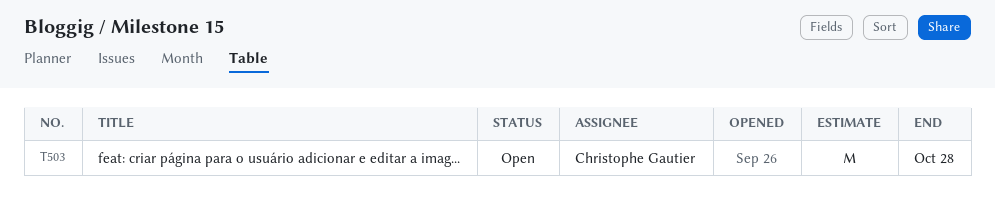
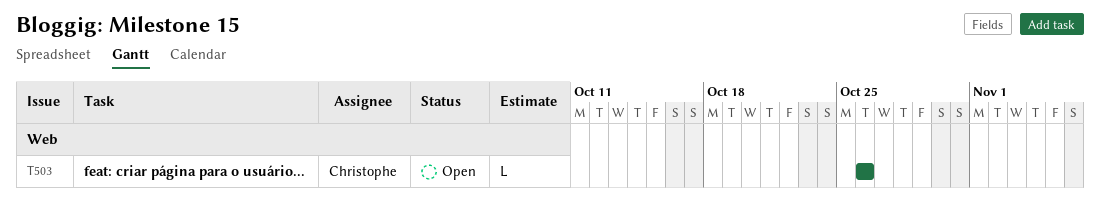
T503, estimate: M -> L
T503, due: Oct 28 -> Oct 26

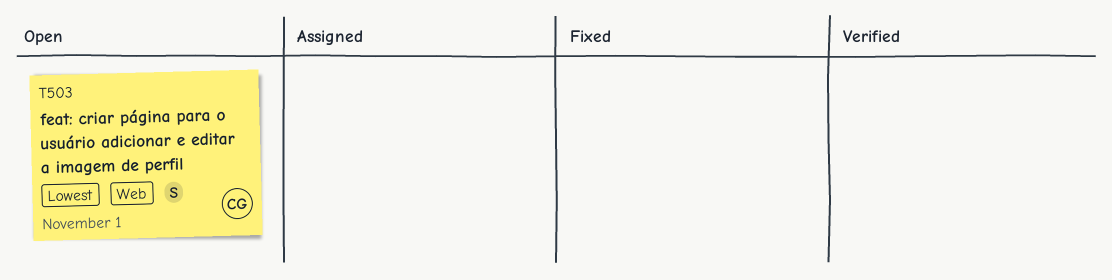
T503, estimate: L -> S
T503, due: Oct 26 -> Nov 1

